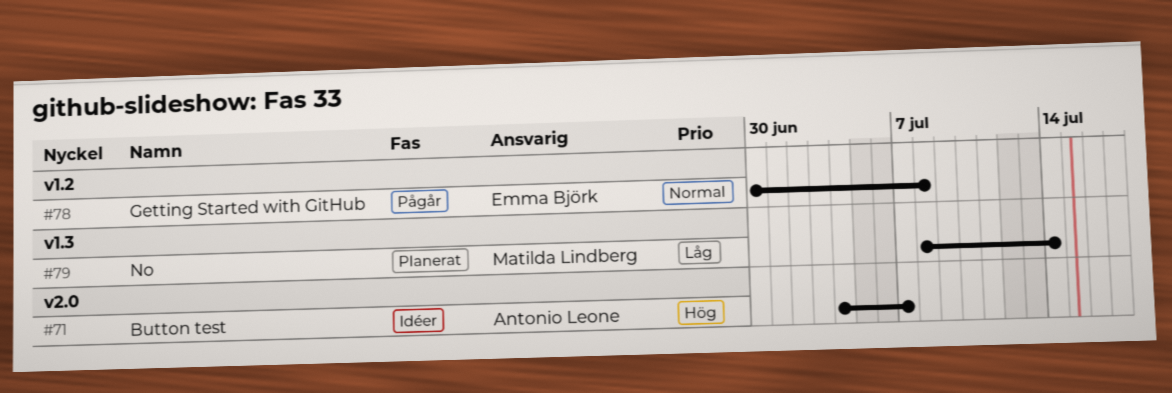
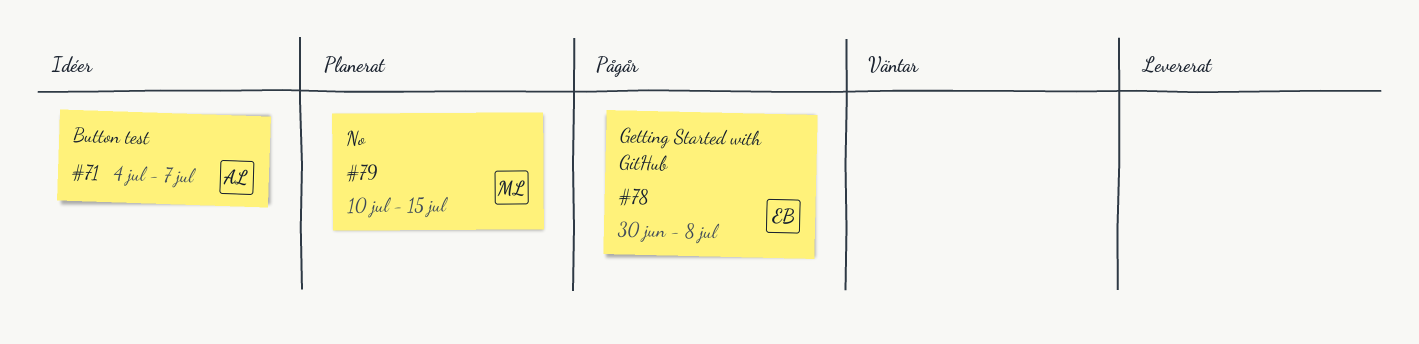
#79, start: Jul 8 -> Jul 10
#79, due: Jul 14 -> Jul 15

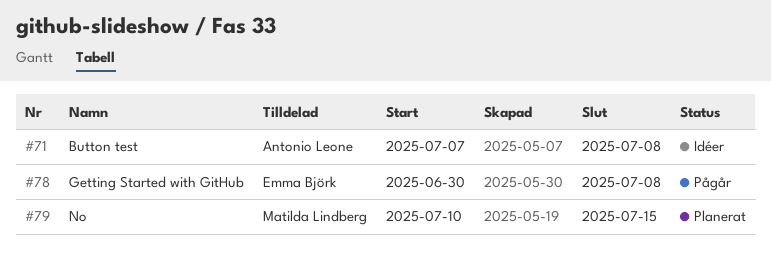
#71, start: Jul 4 -> Jul 7
#71, due: Jul 7 -> Jul 8

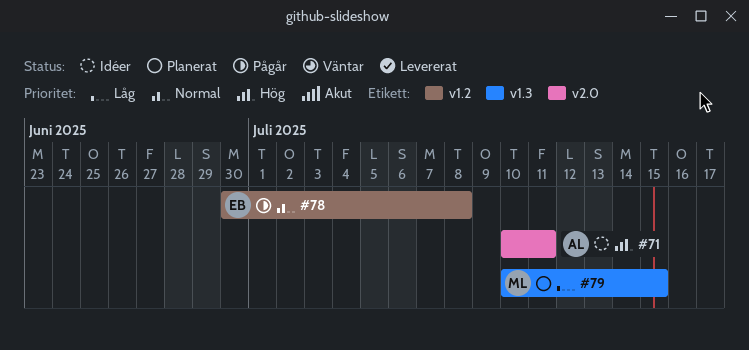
#71, start: Jul 7 -> Jul 10
#71, due: Jul 8 -> Jul 11

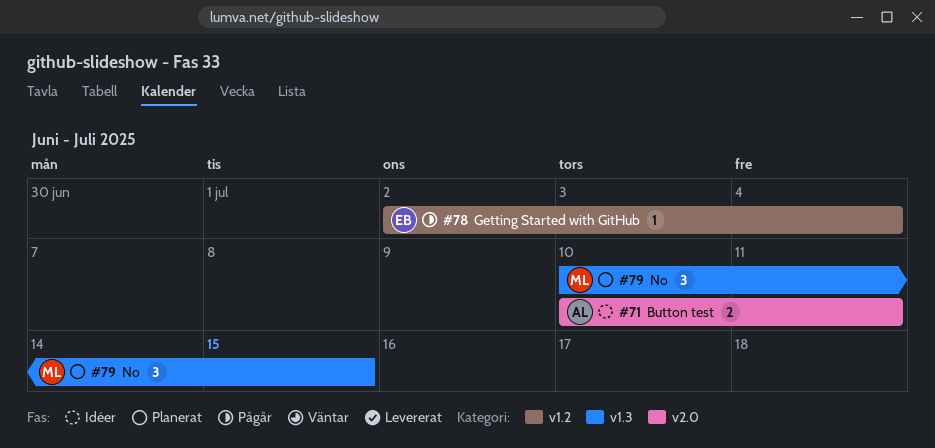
#78, start: Jun 30 -> Jul 2
#78, due: Jul 8 -> Jul 4

